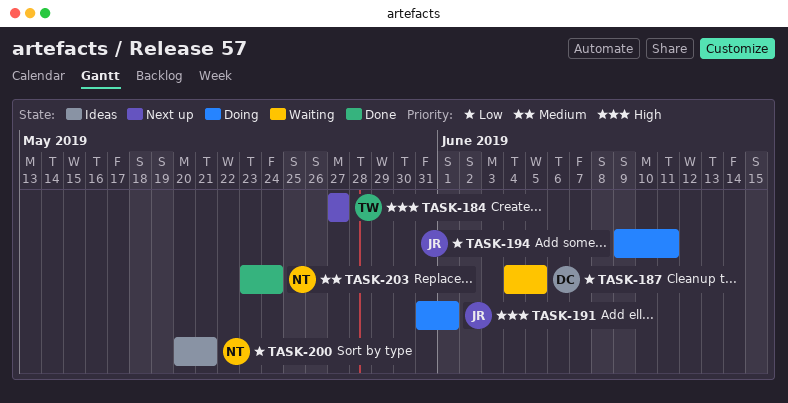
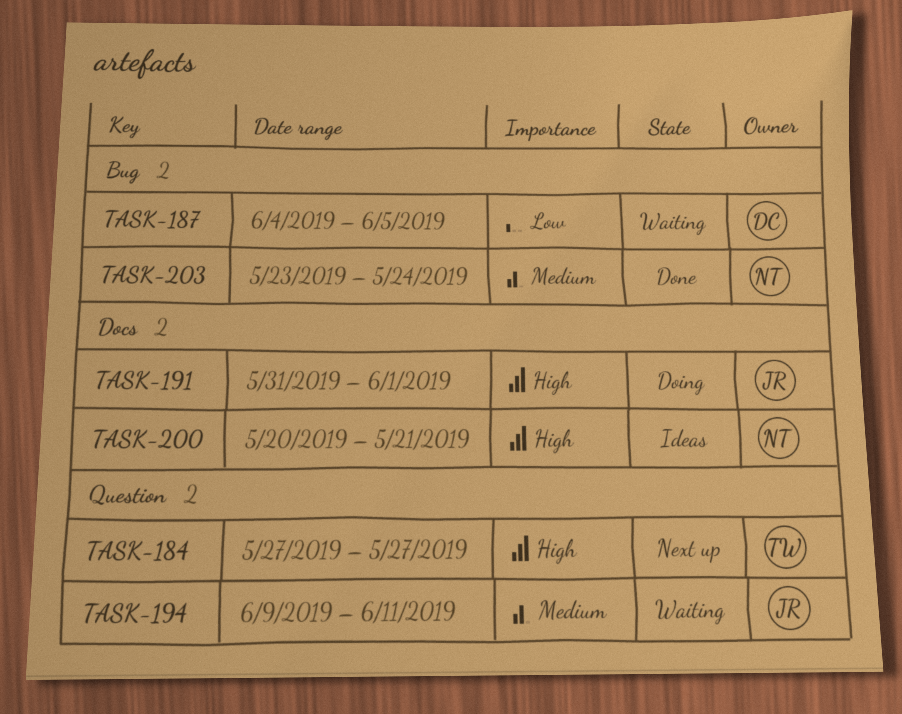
TASK-194, status: Doing -> Waiting
TASK-194, priority: Low -> Medium
TASK-200, priority: Low -> High

